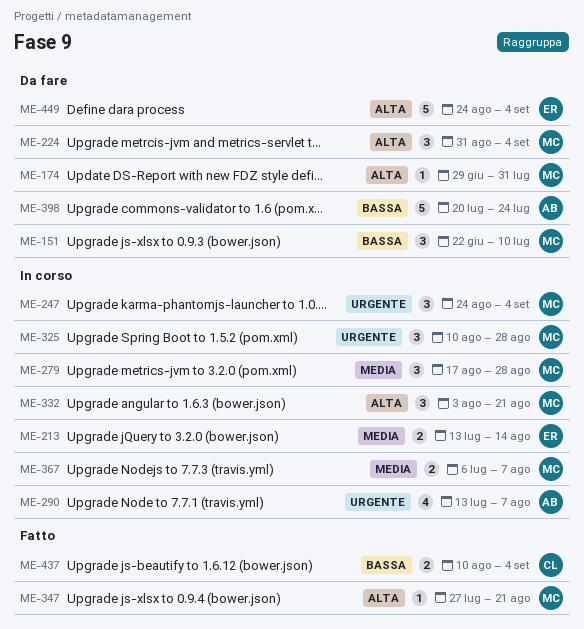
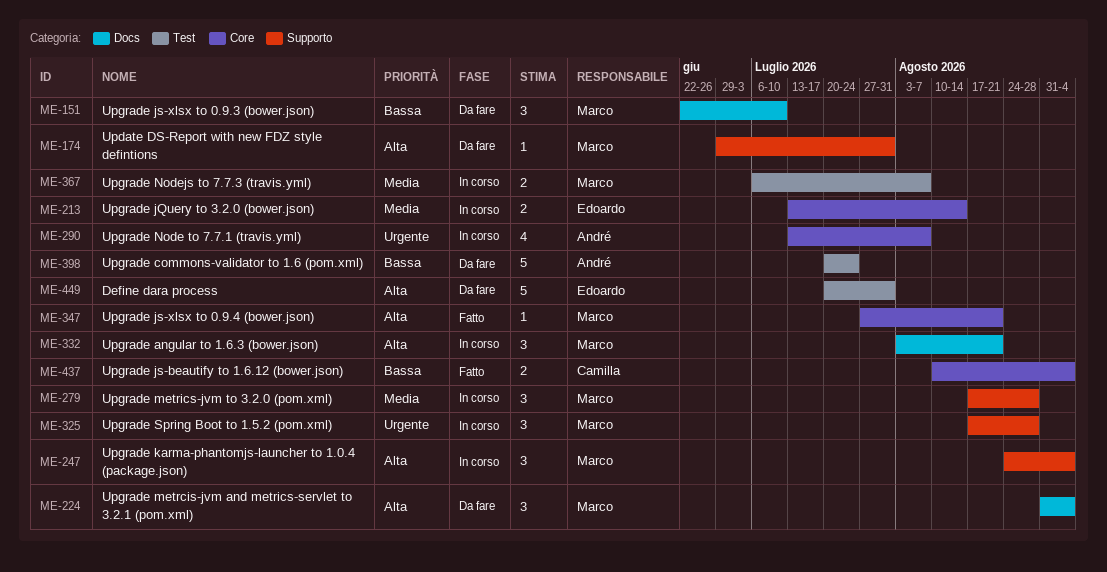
ME-247, priority: Urgente -> Alta
ME-325, start: Aug 10 -> Aug 17
ME-449, start: Aug 24 -> Jul 20
ME-449, due: Sep 4 -> Jul 31

